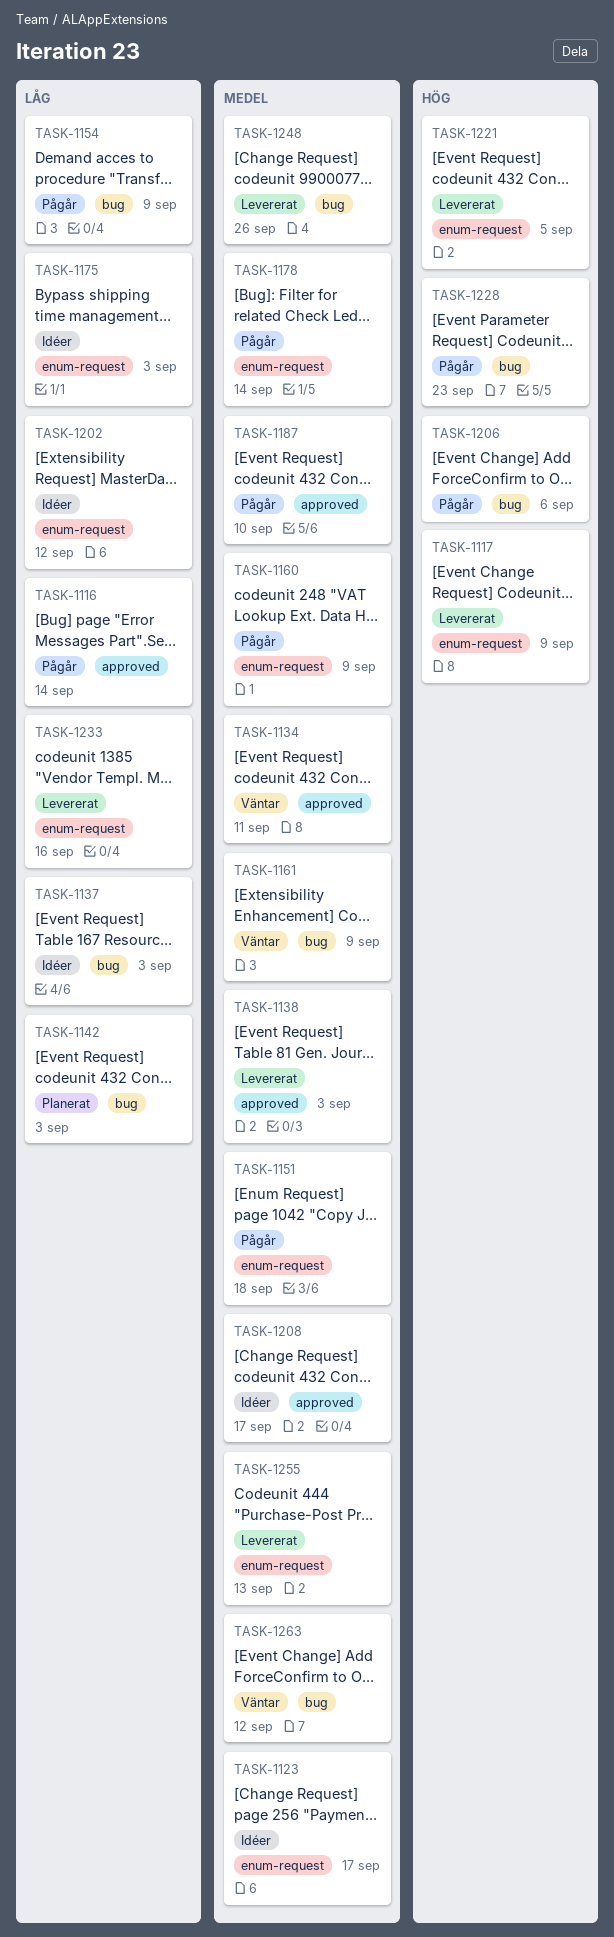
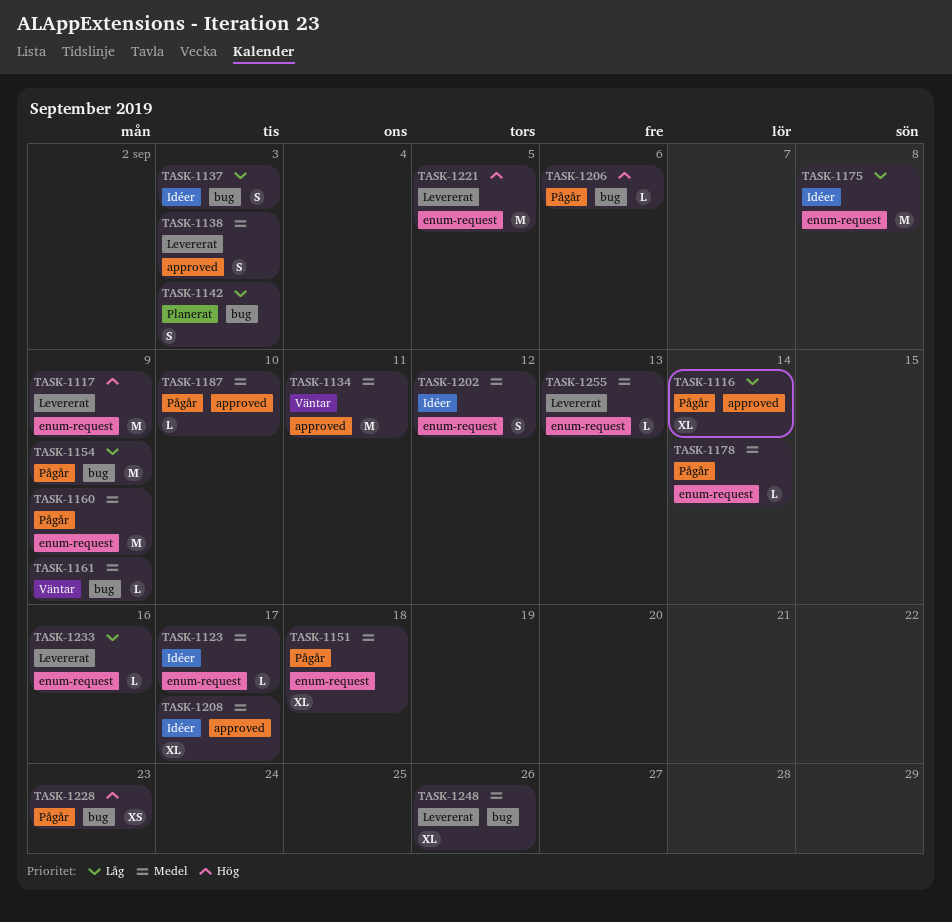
TASK-1175, due: Sep 3 -> Sep 8
TASK-1202, priority: Låg -> Medel
TASK-1263: present -> none

